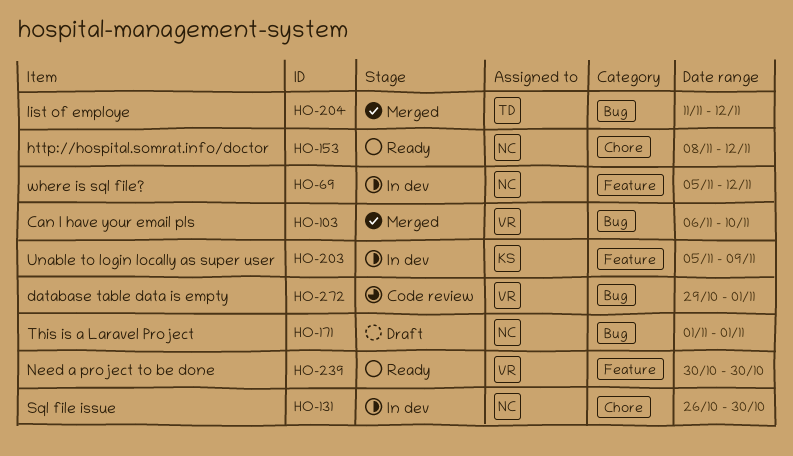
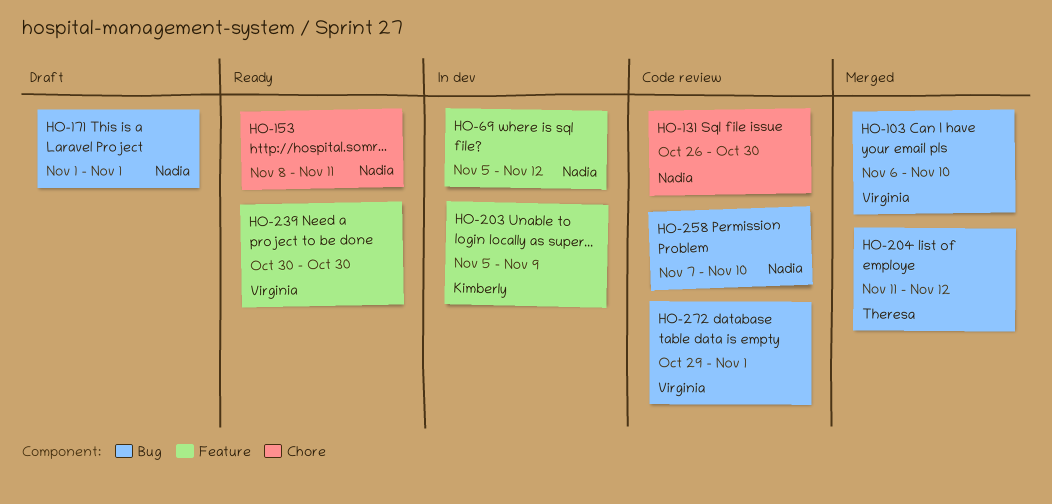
HO-131, status: In dev -> Code review
HO-153, due: Nov 12 -> Nov 11
HO-258: none -> present

